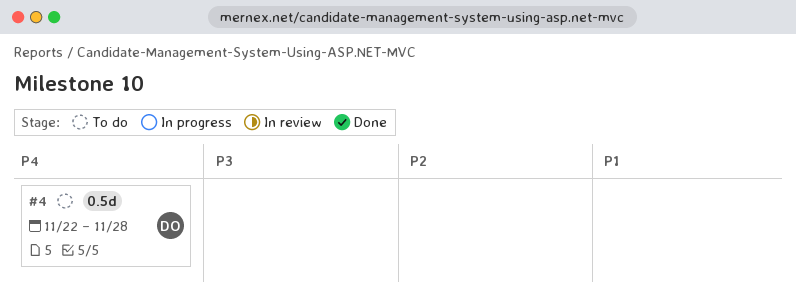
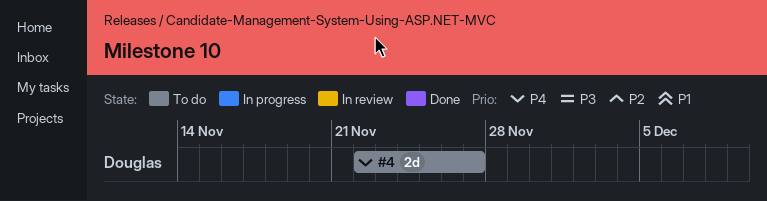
#4, estimate: 0.5d -> 2d
#4, due: Nov 28 -> Nov 27

